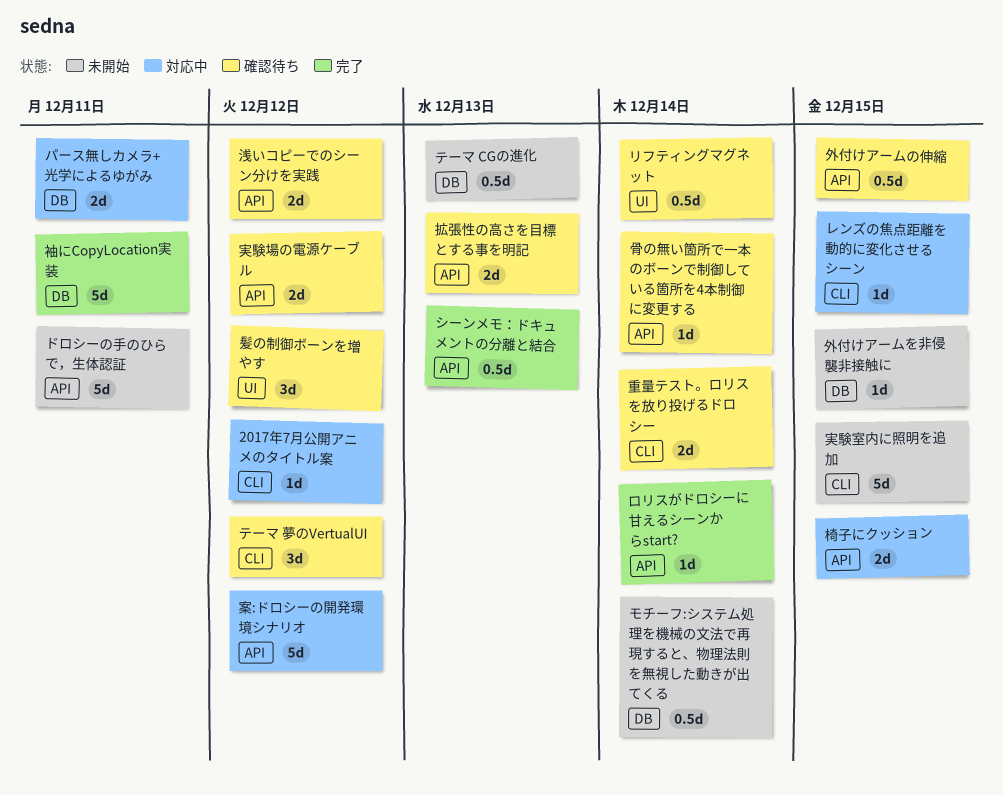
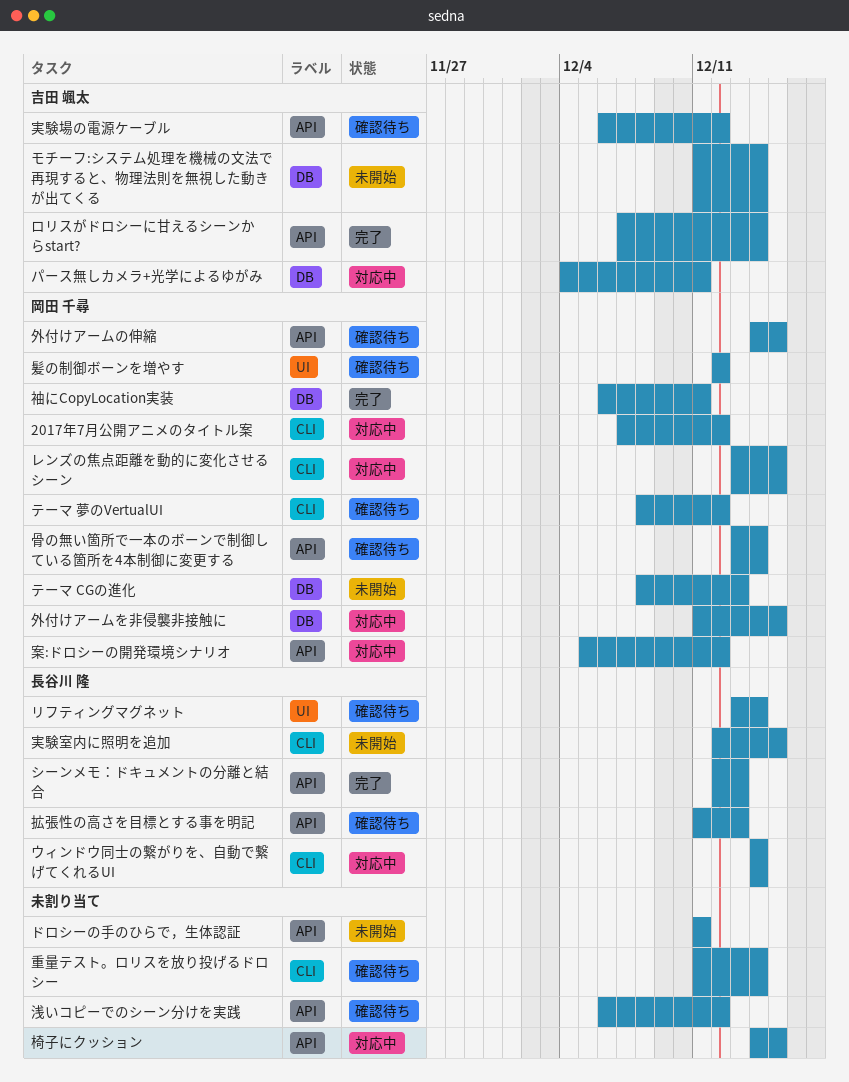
ウィンドウ同士の繋がりを、自動で繋げてくれるUI: none -> present
外付けアームを非侵襲非接触に, status: 未開始 -> 対応中

